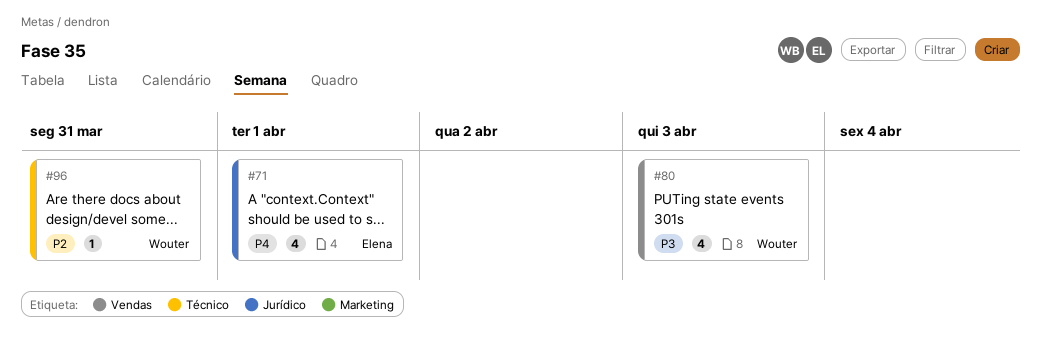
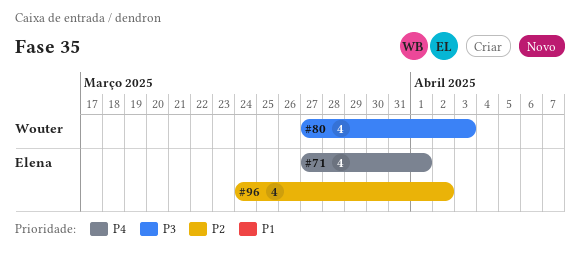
#96, owner: Wouter -> Elena
#96, estimate: 1 -> 4
#96, due: Mar 31 -> Apr 2

